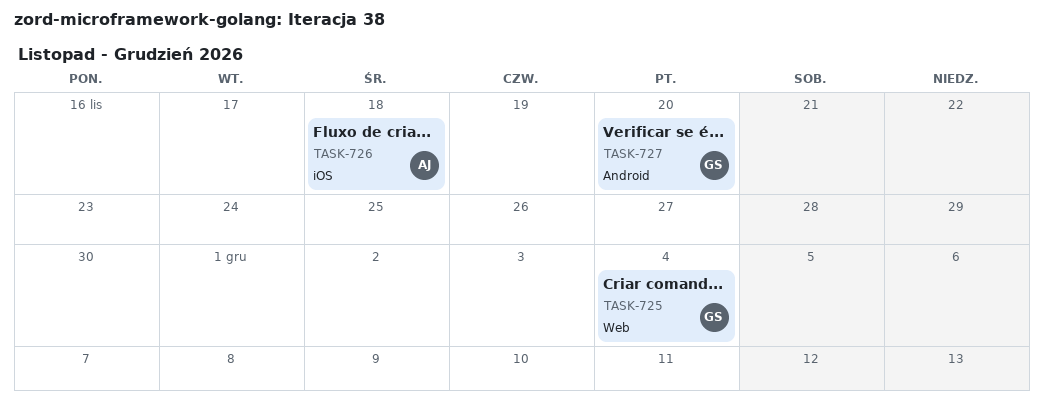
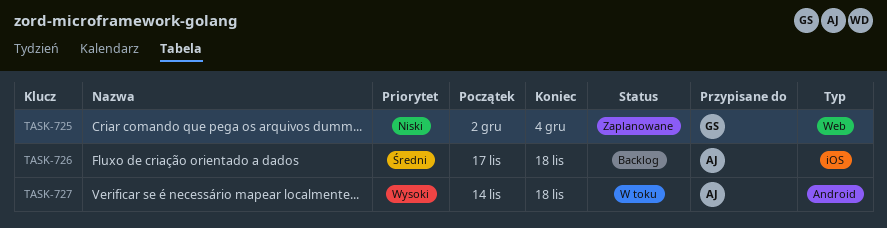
TASK-727, owner: GS -> AJ
TASK-727, due: Nov 20 -> Nov 18

